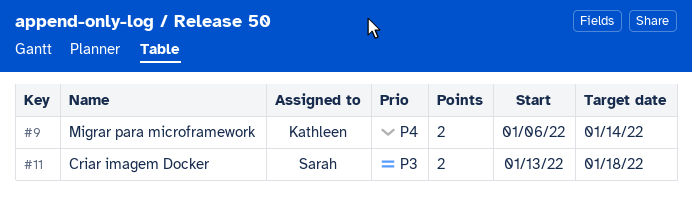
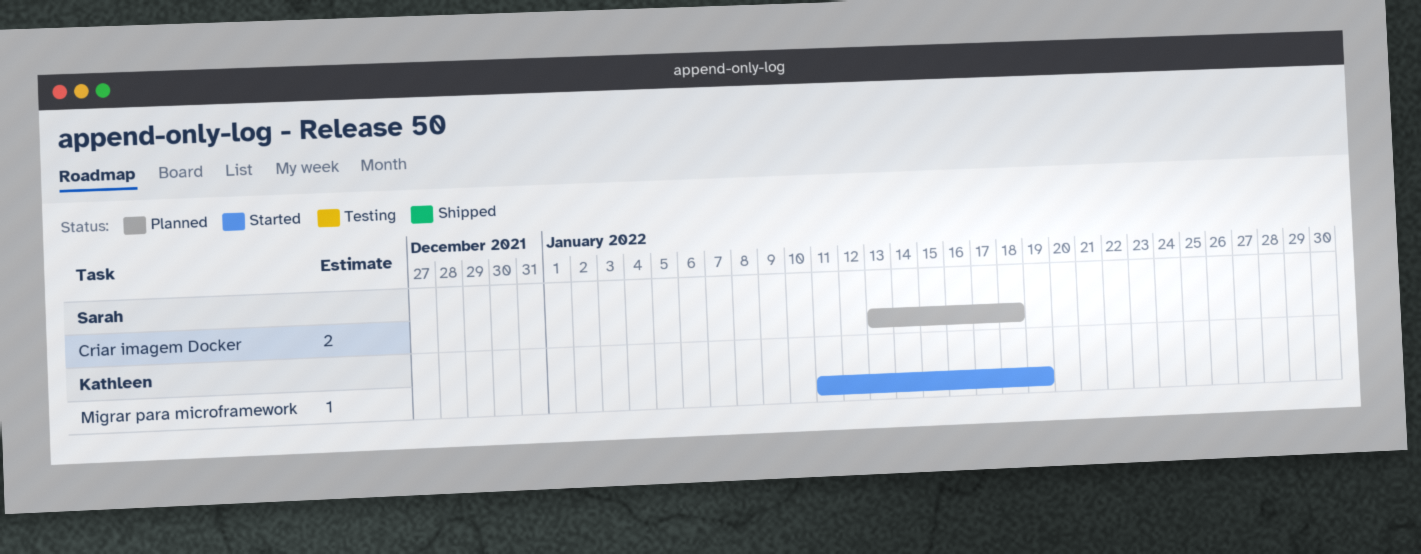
Migrar para microframework, estimate: 2 -> 1
Migrar para microframework, start: Jan 6 -> Jan 11
Migrar para microframework, due: Jan 14 -> Jan 19

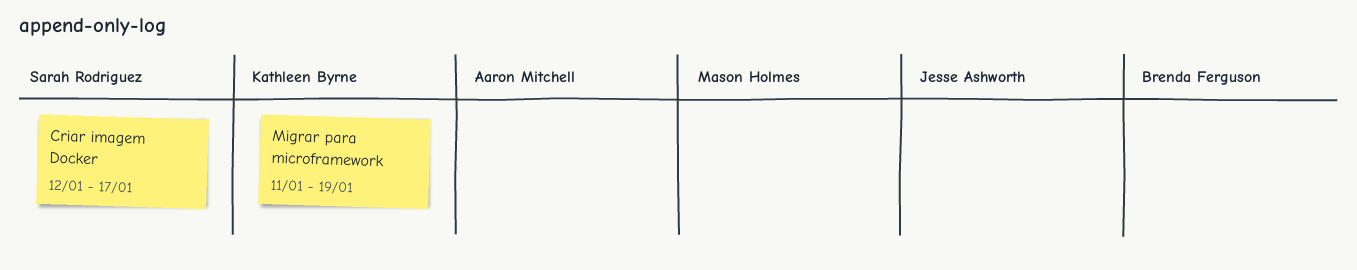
Criar imagem Docker, start: Jan 13 -> Jan 12
Criar imagem Docker, due: Jan 18 -> Jan 17

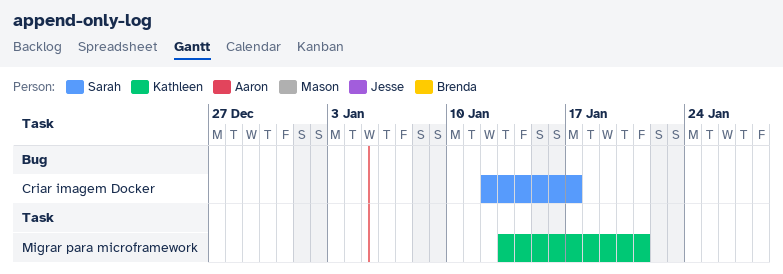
Migrar para microframework, start: Jan 11 -> Jan 13
Migrar para microframework, due: Jan 19 -> Jan 21

